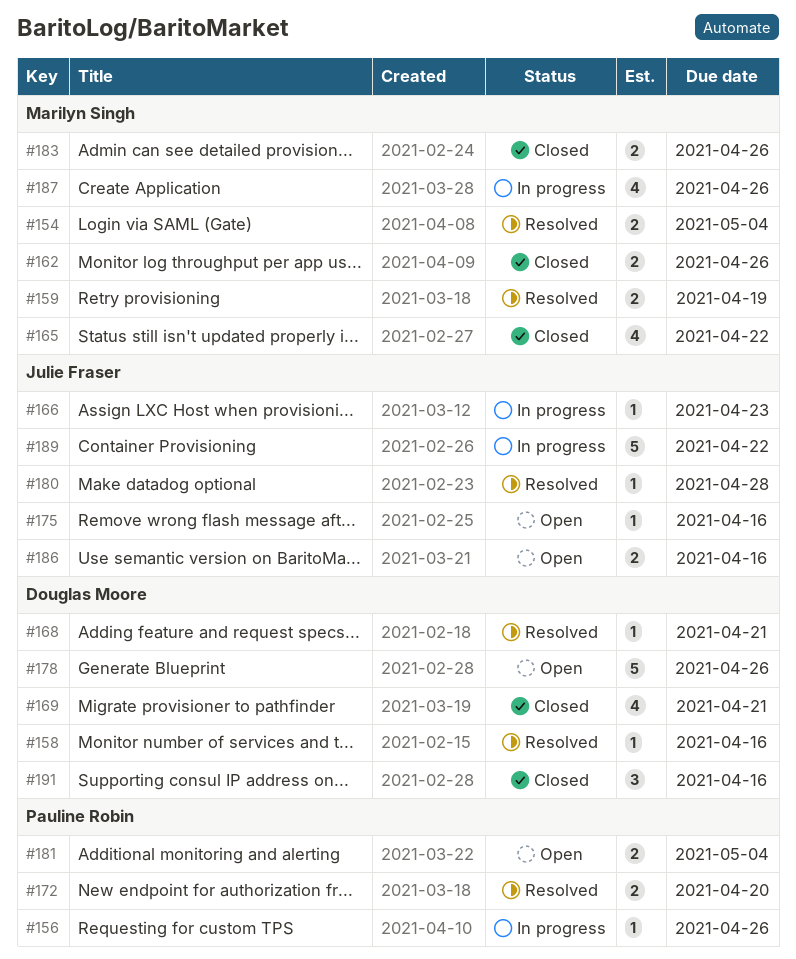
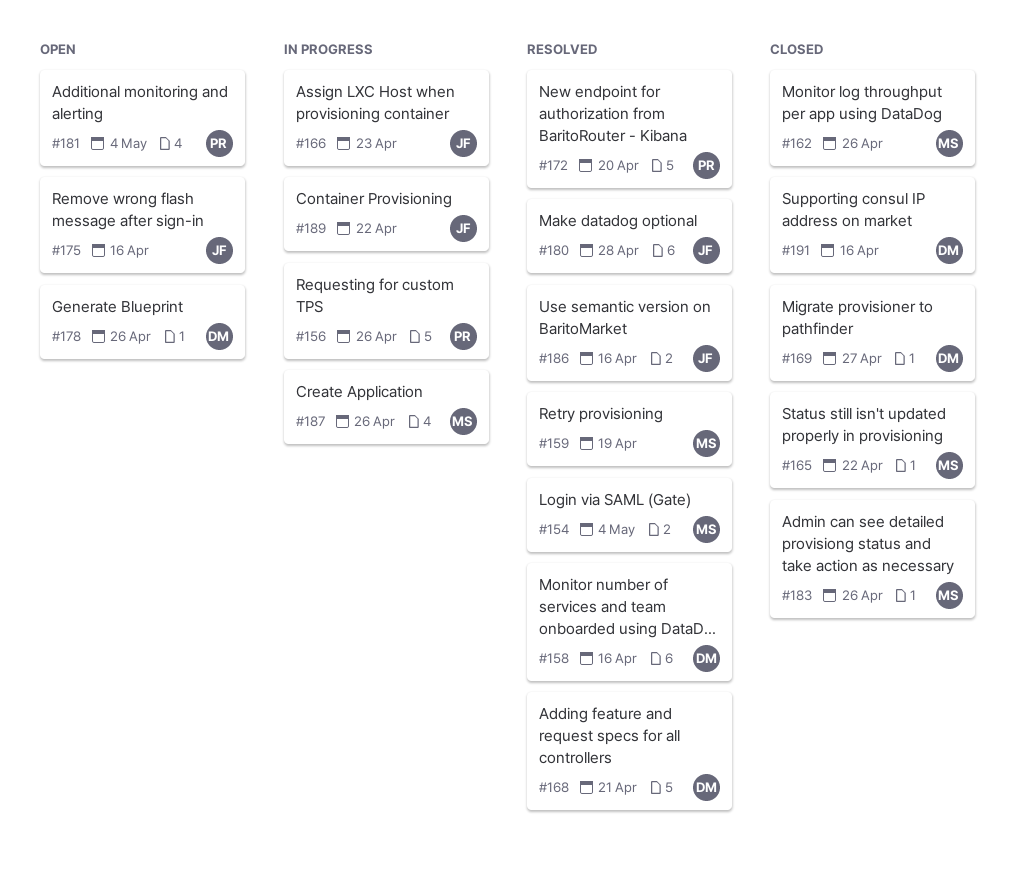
#169, due: Apr 21 -> Apr 27
#186, status: Open -> Resolved

